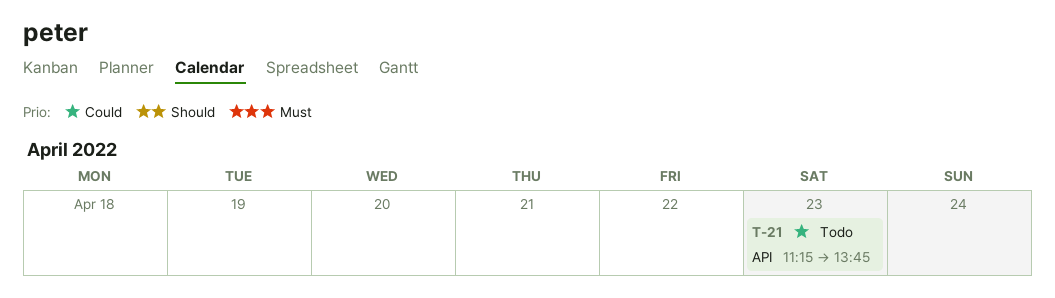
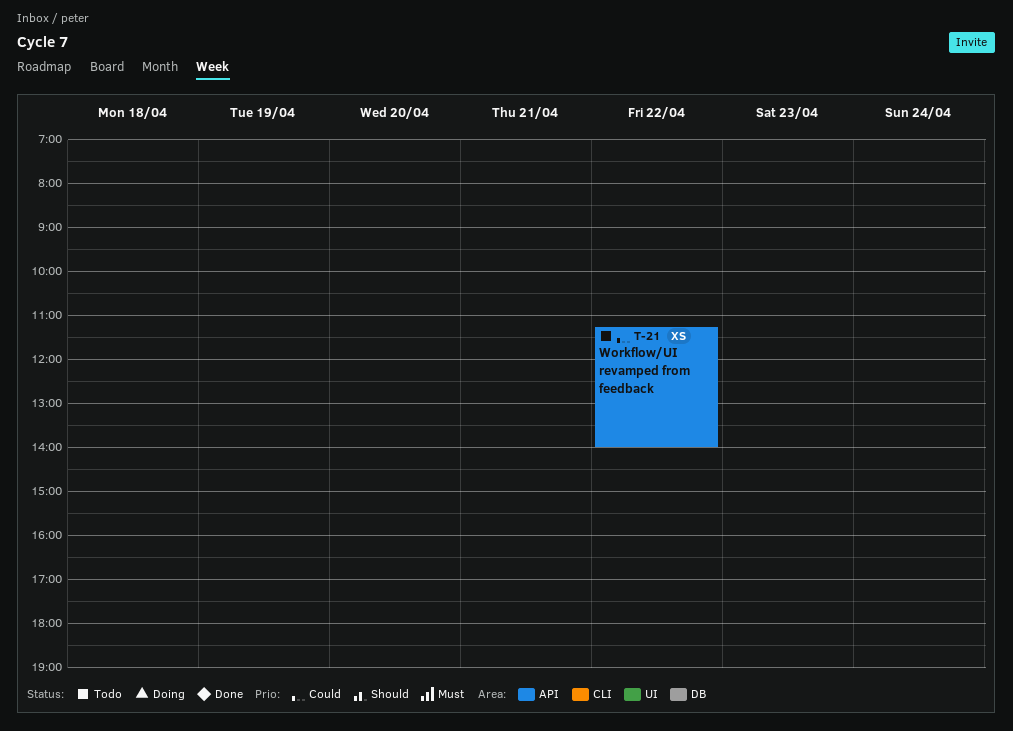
T-21, day: Apr 23 -> Apr 22
T-21, ends: 13:45 -> 14:00

